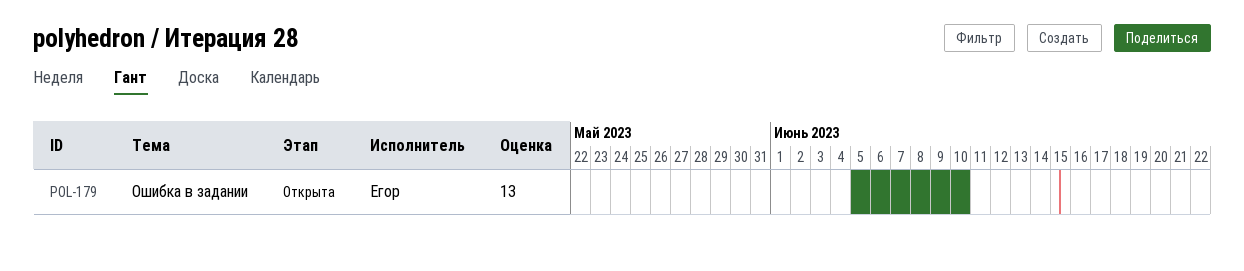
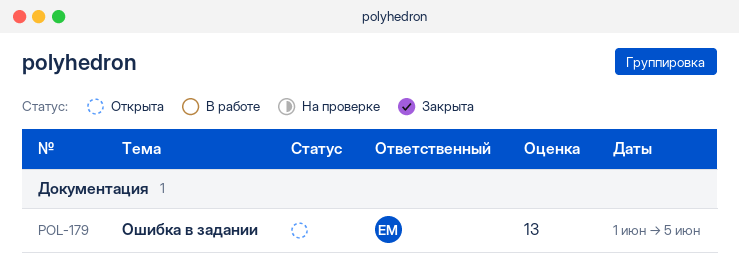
POL-179, start: Jun 5 -> Jun 1
POL-179, due: Jun 10 -> Jun 5

